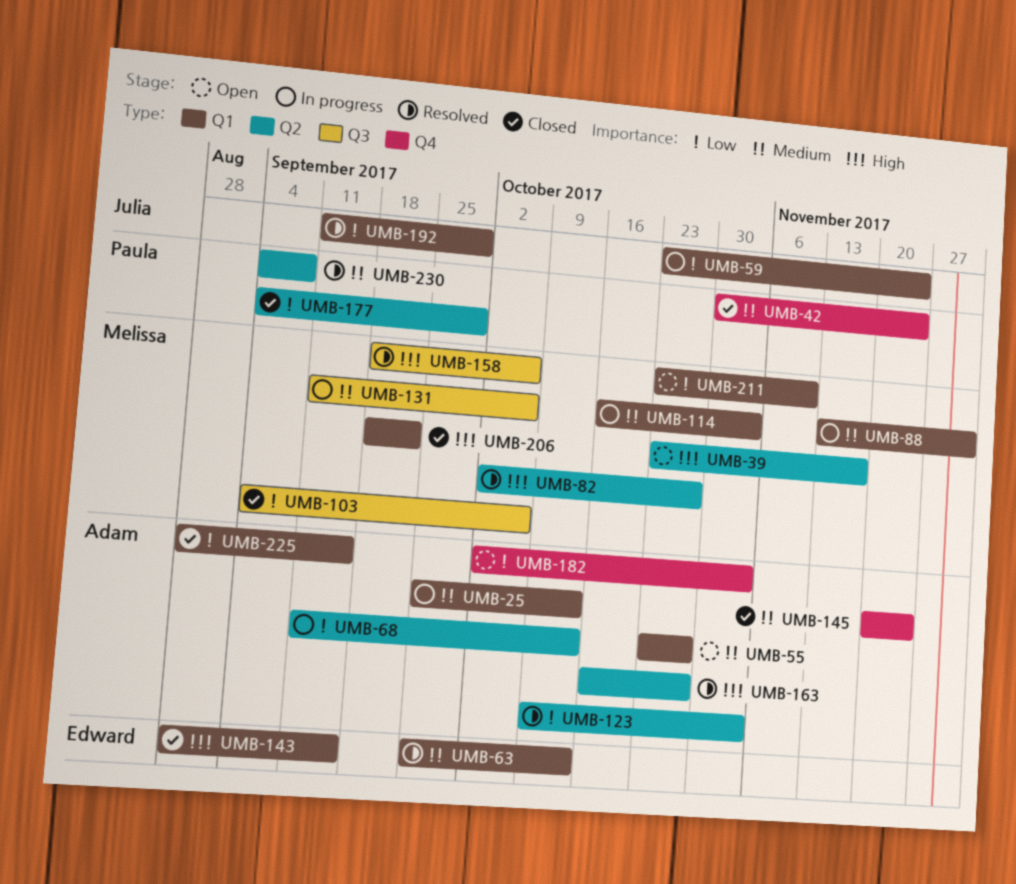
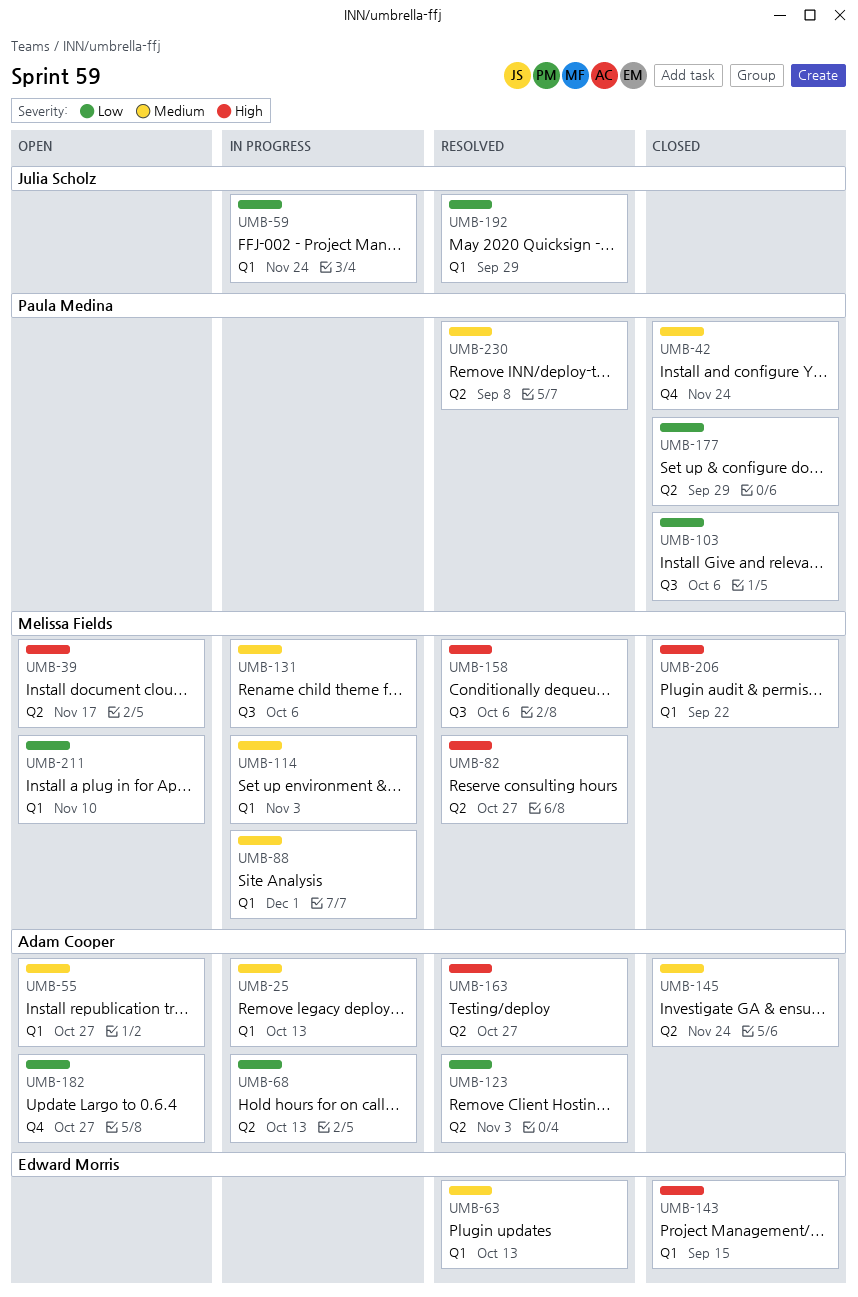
UMB-103, owner: Melissa Fields -> Paula Medina
UMB-145, label: Q4 -> Q2
UMB-182, due: Nov 3 -> Oct 27
UMB-225: present -> none

